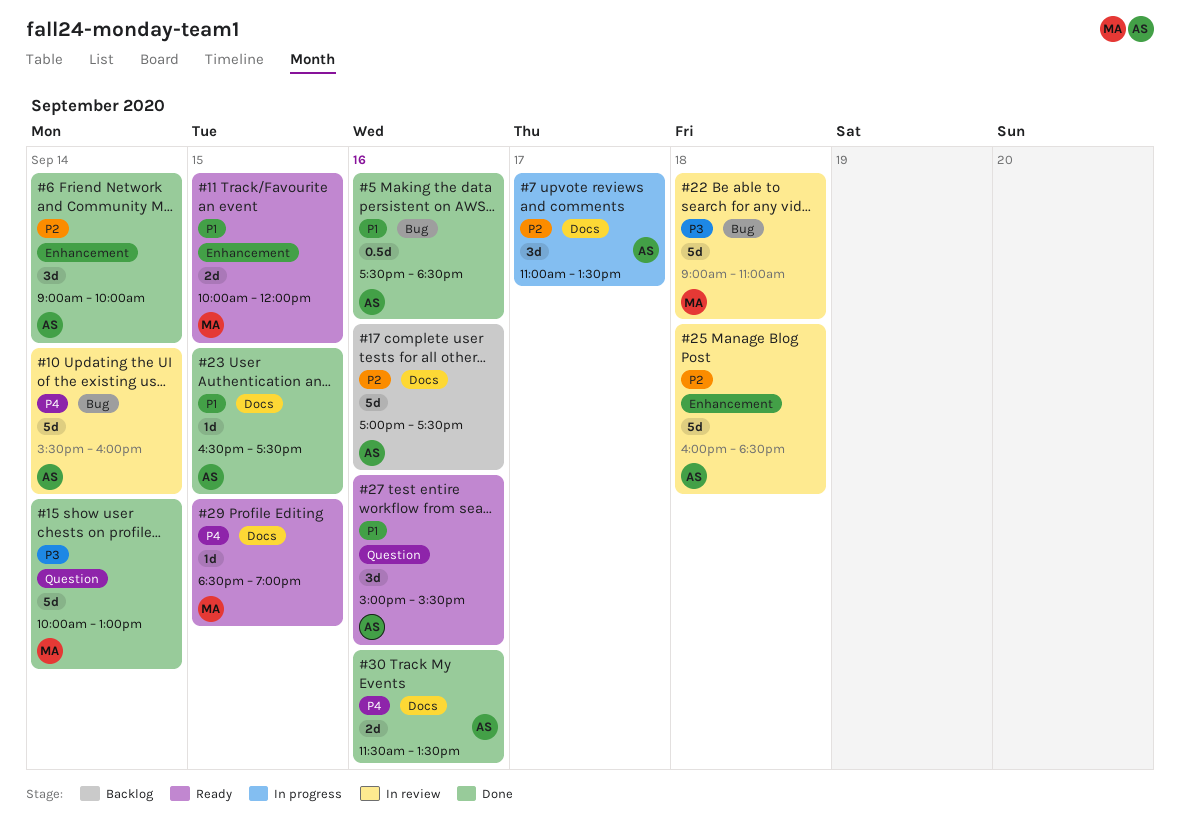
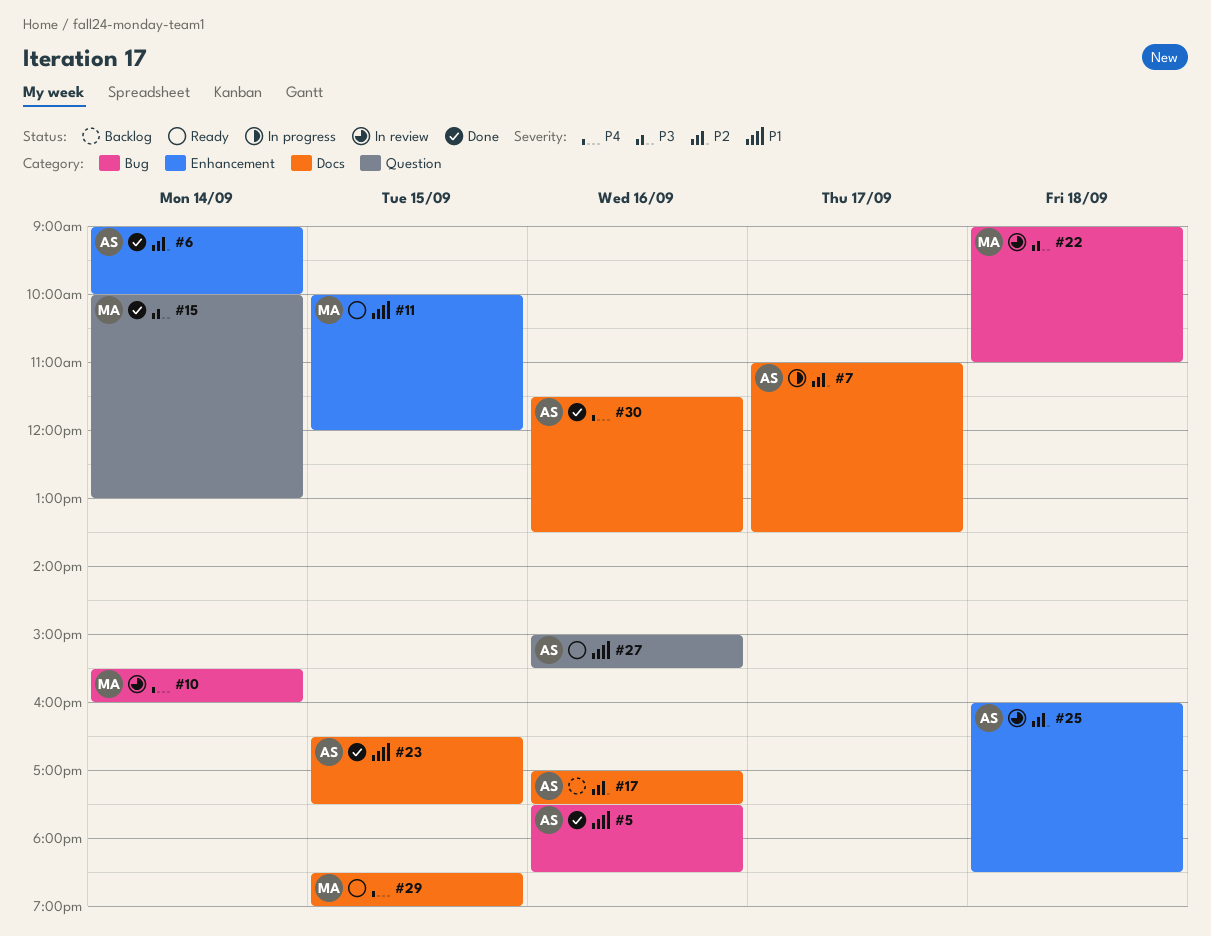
#10, owner: AS -> MA

